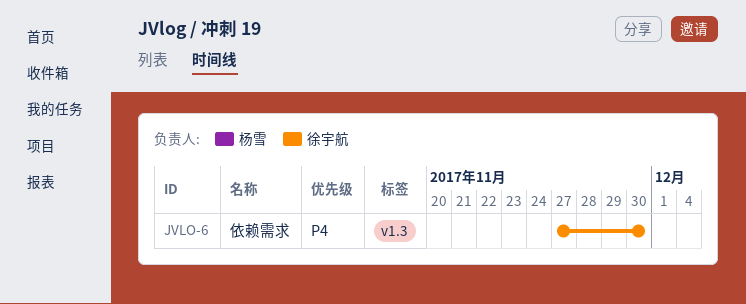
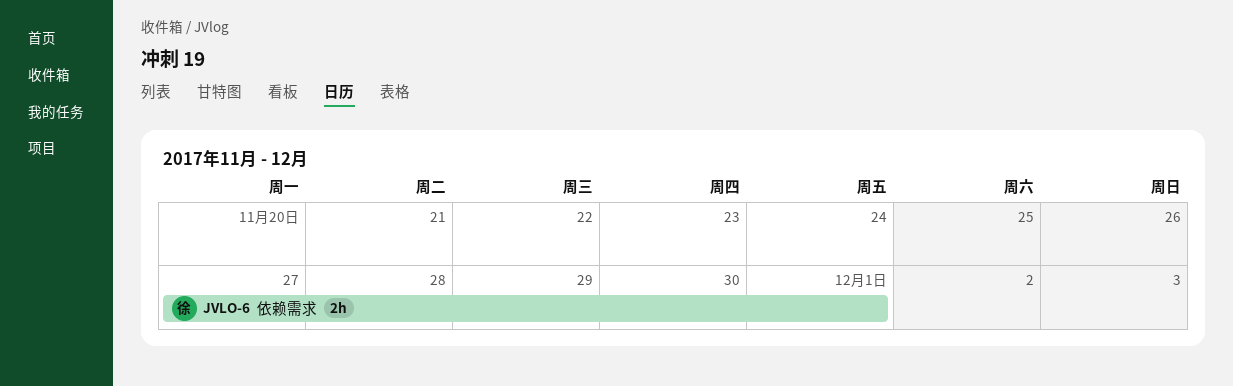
JVLO-6, due: Nov 30 -> Dec 1

